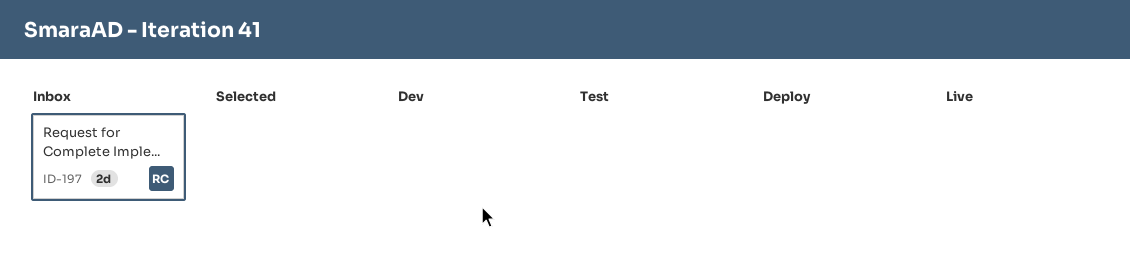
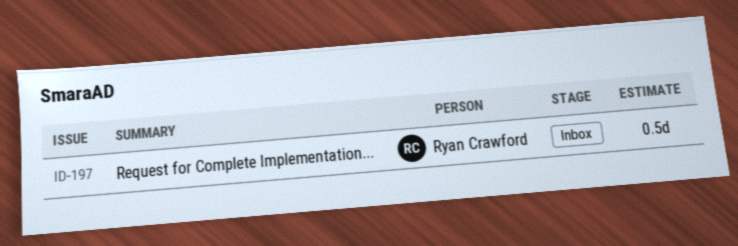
ID-197, estimate: 2d -> 0.5d

